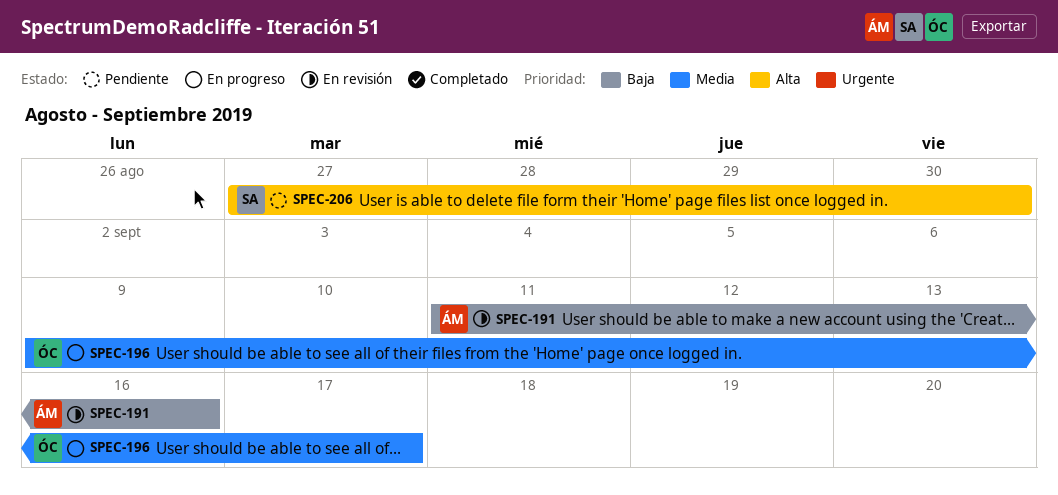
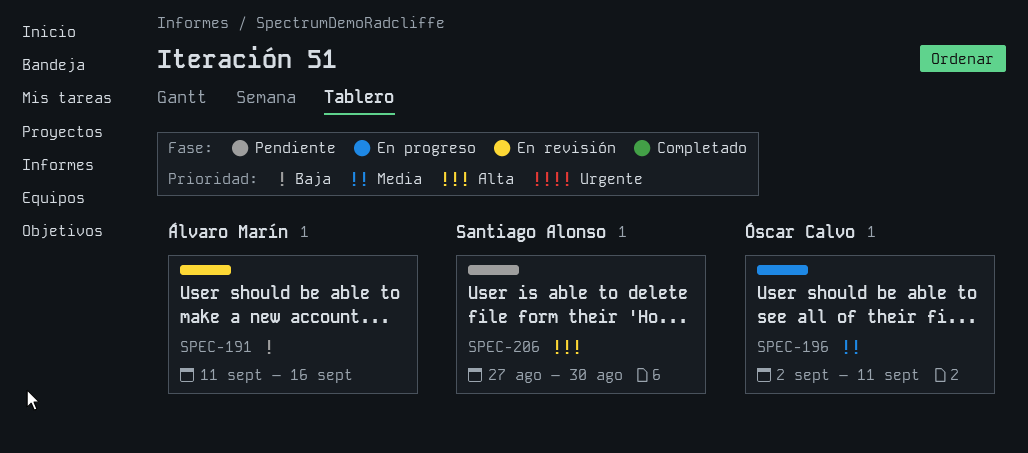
SPEC-196, start: Sep 9 -> Sep 2
SPEC-196, due: Sep 17 -> Sep 11

